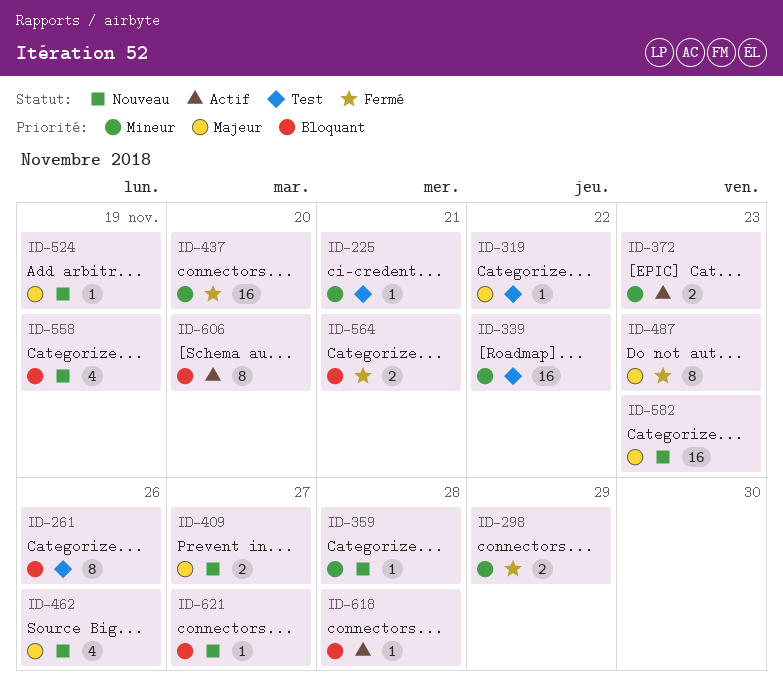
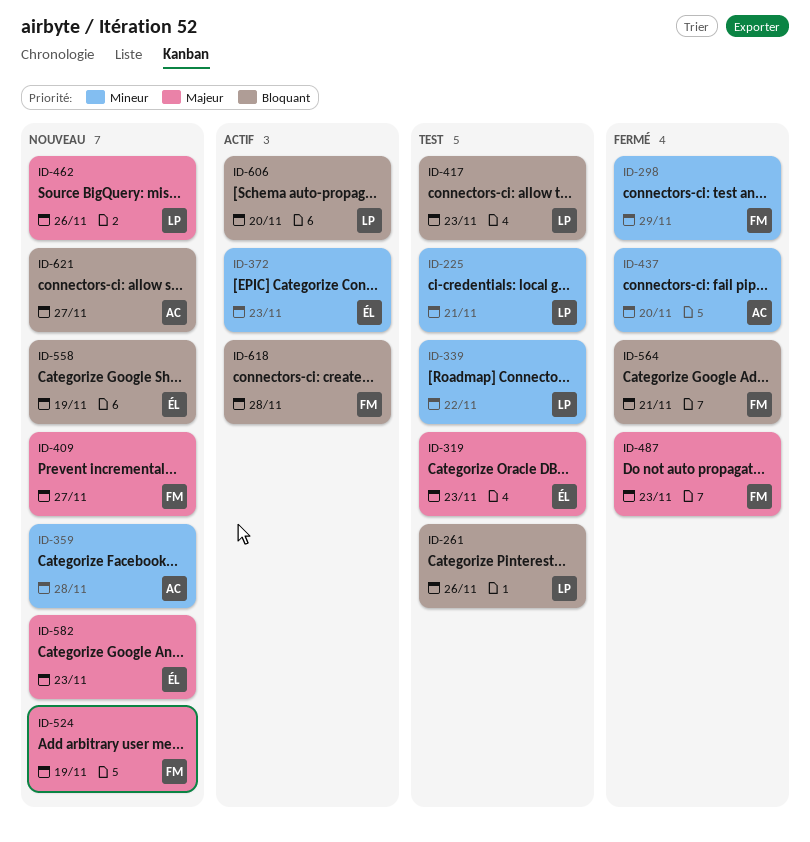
ID-319, due: Nov 22 -> Nov 23
ID-417: none -> present

